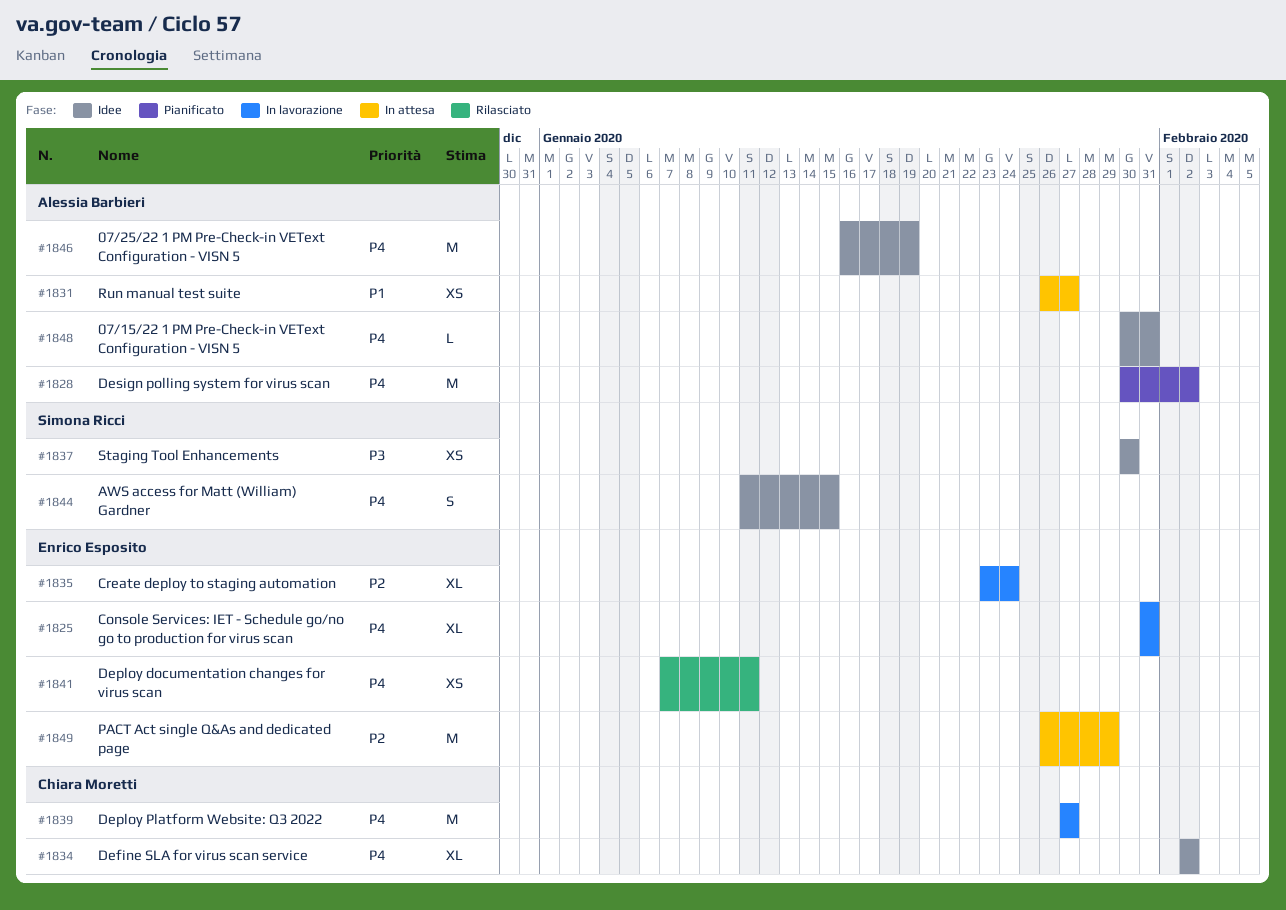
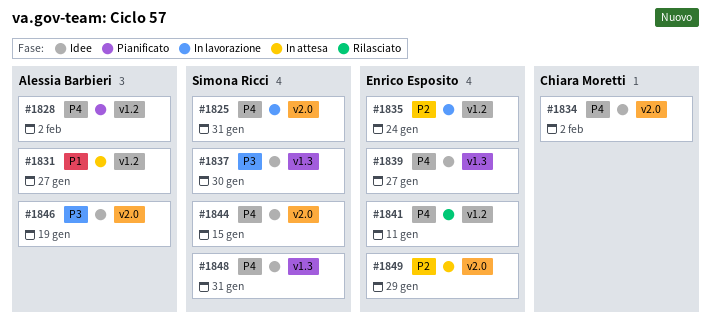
#1825, owner: Enrico Esposito -> Simona Ricci
#1839, status: In lavorazione -> Idee
#1839, owner: Chiara Moretti -> Enrico Esposito
#1846, priority: P4 -> P3
#1848, owner: Alessia Barbieri -> Simona Ricci

